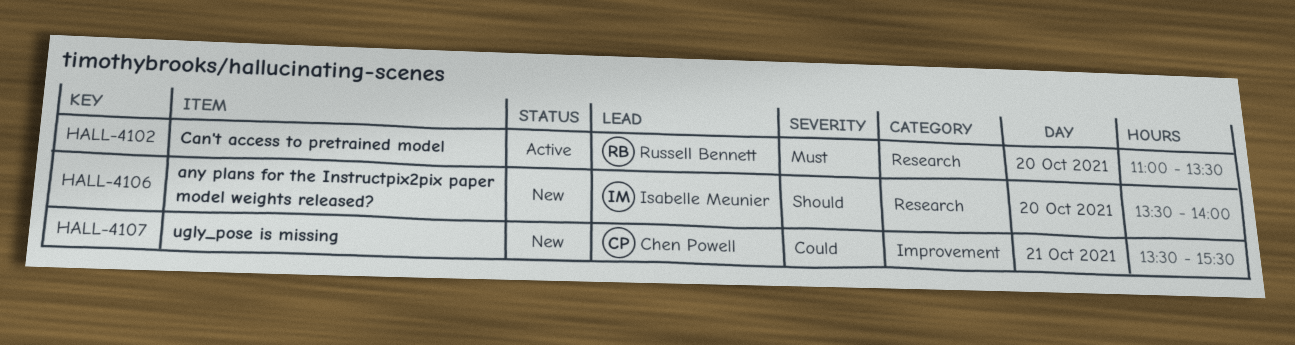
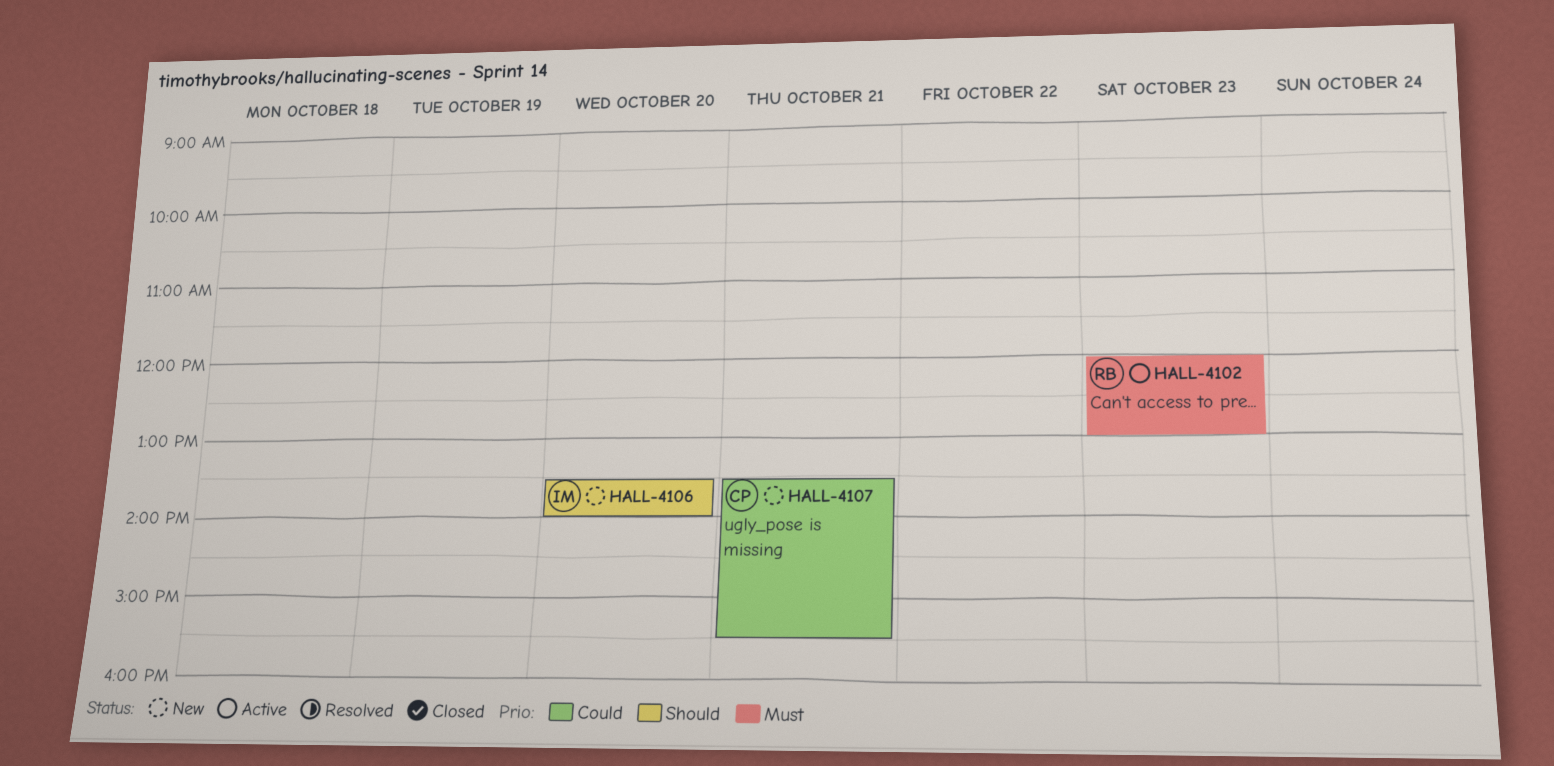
HALL-4102, day: Oct 20 -> Oct 23
HALL-4102, begins: 11:00 -> 12:00
HALL-4102, ends: 13:30 -> 13:00

